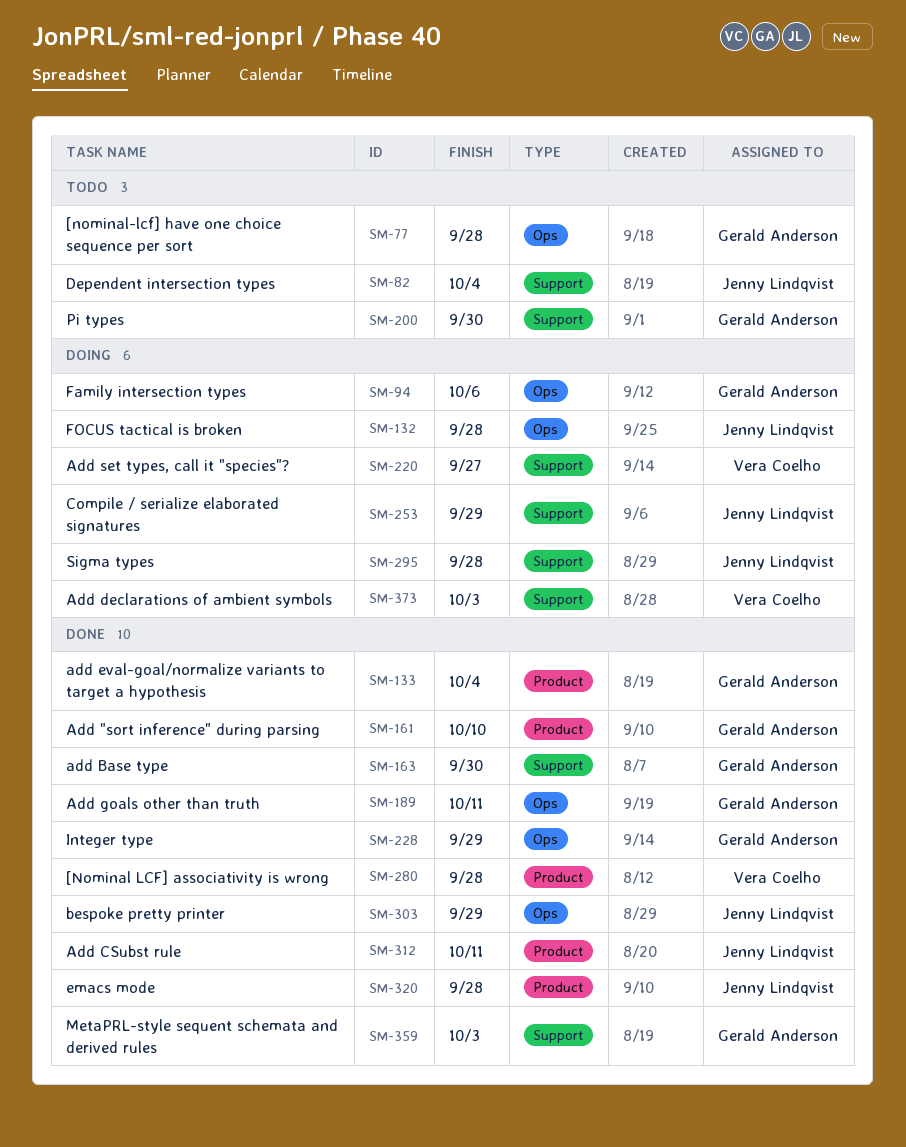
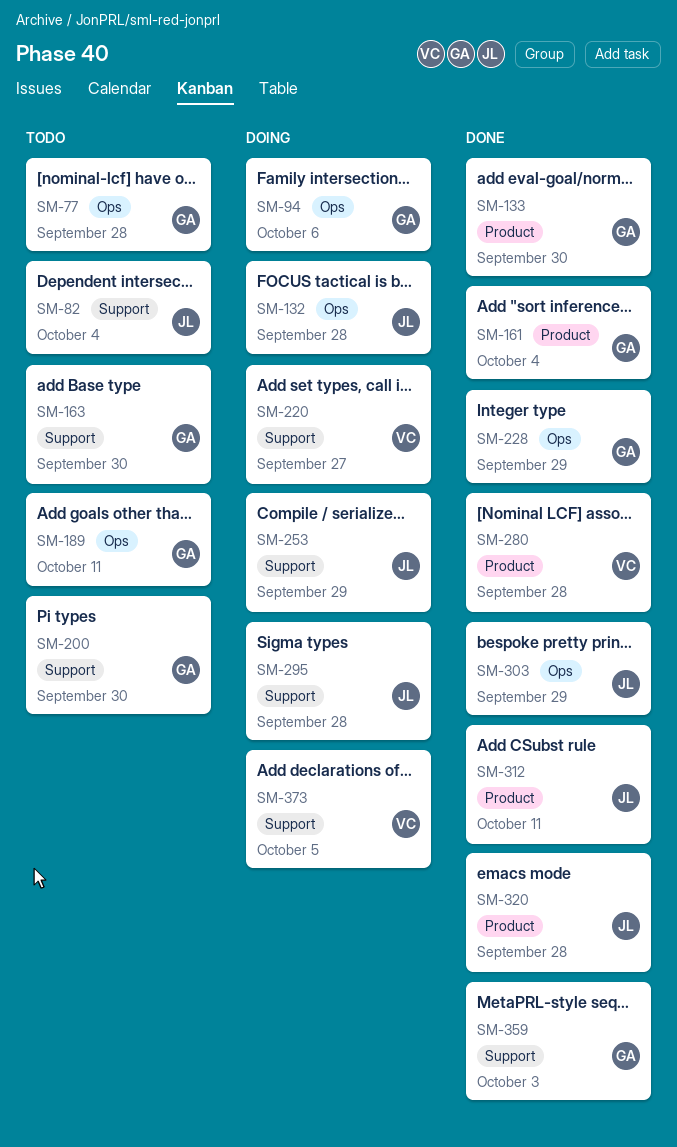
SM-133, due: Oct 4 -> Sep 30
SM-161, due: Oct 10 -> Oct 4
SM-163, status: Done -> Todo
SM-189, status: Done -> Todo
SM-373, due: Oct 3 -> Oct 5

